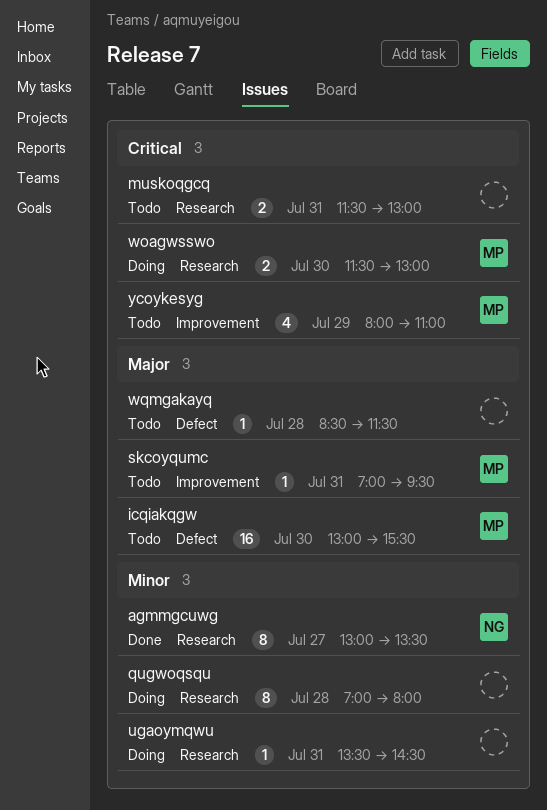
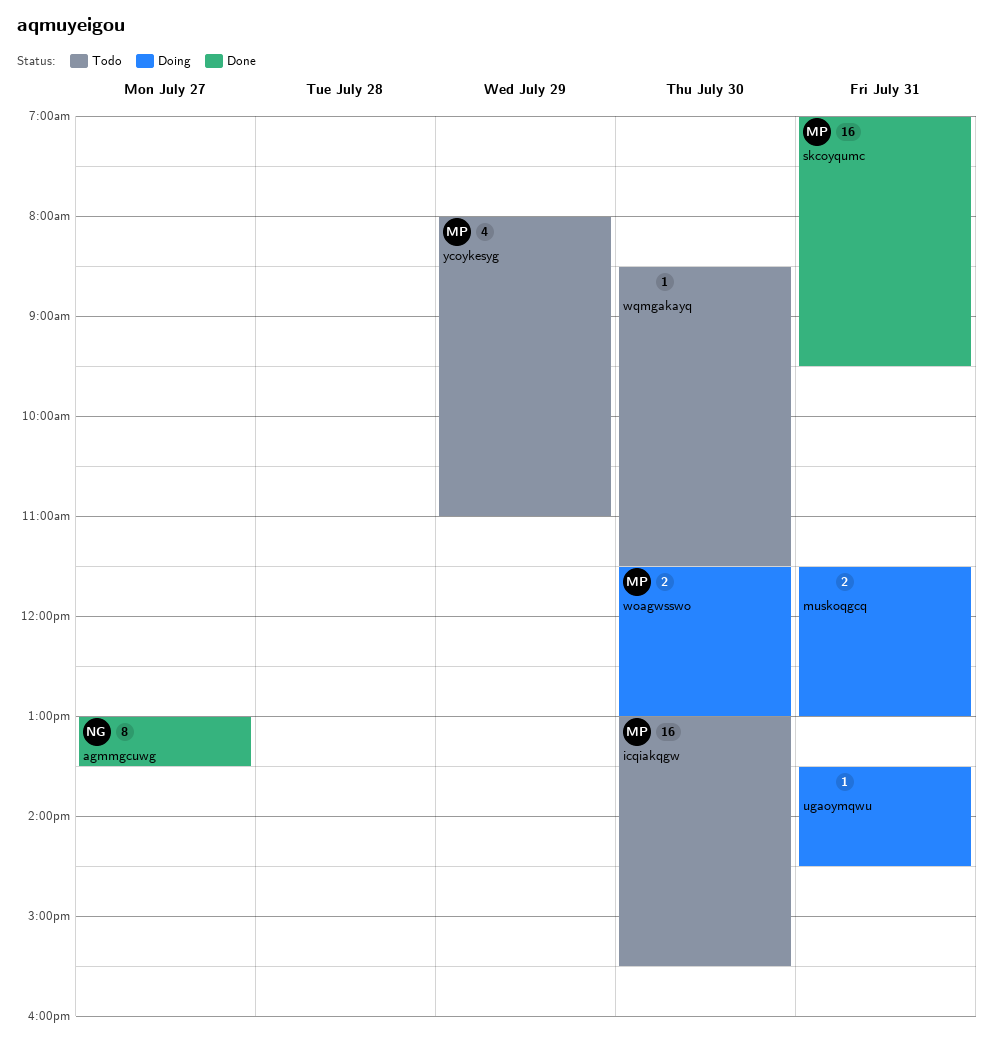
muskoqgcq, status: Todo -> Doing
qugwoqsqu: present -> none
skcoyqumc, status: Todo -> Done
skcoyqumc, estimate: 1 -> 16
wqmgakayq, day: Jul 28 -> Jul 30

